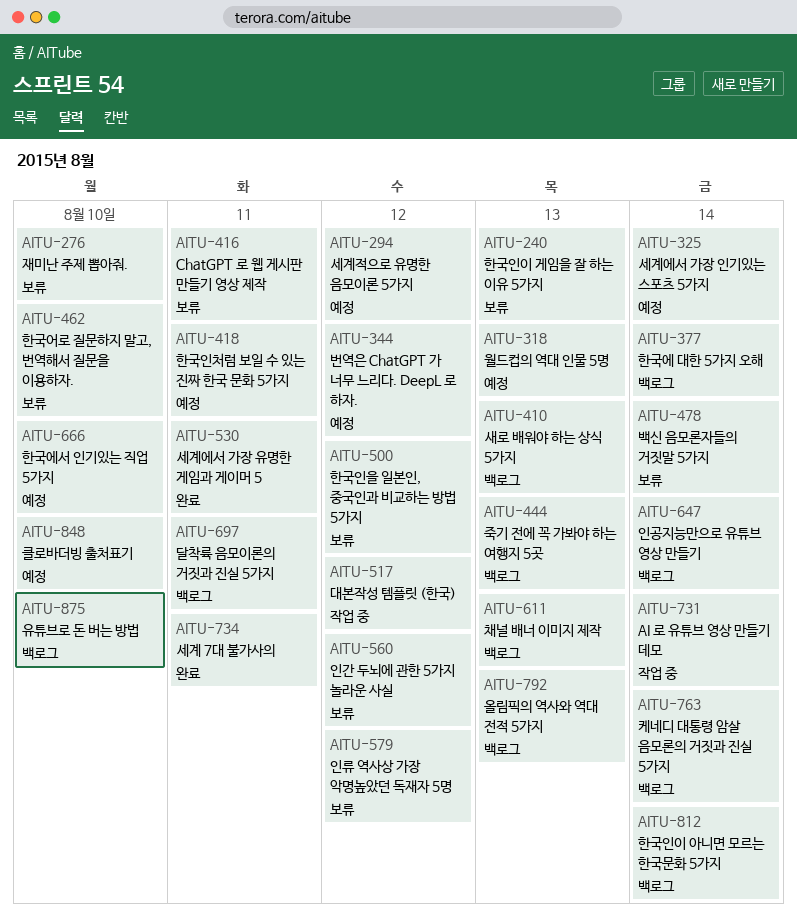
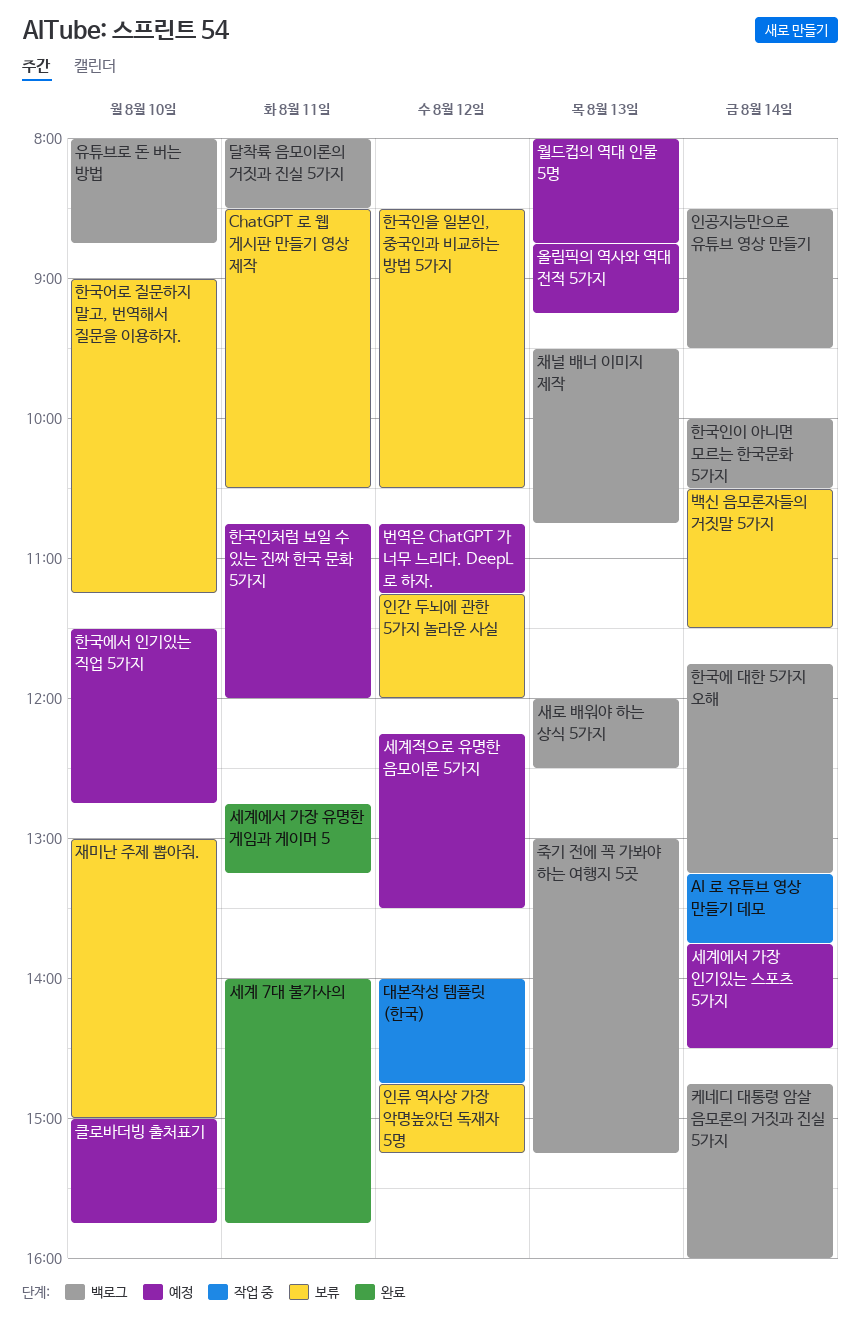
올림픽의 역사와 역대 전적 5가지, status: 백로그 -> 예정
한국인이 게임을 잘 하는 이유 5가지: present -> none

